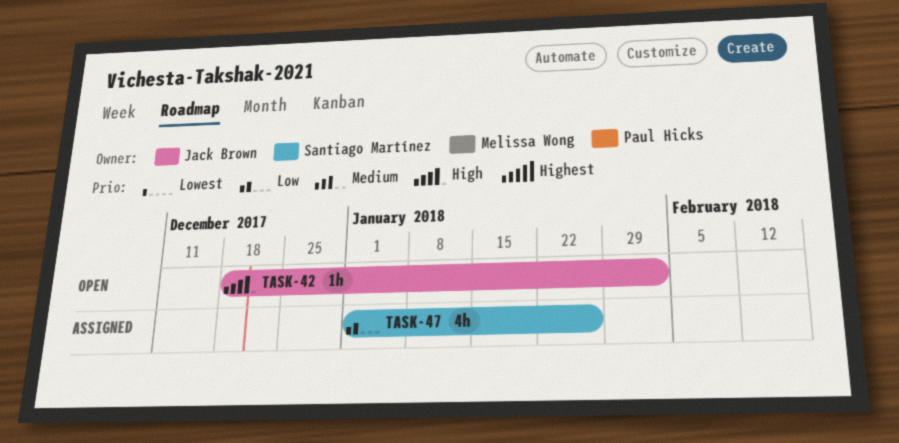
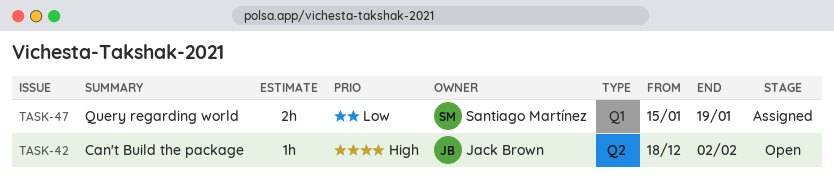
TASK-47, estimate: 4h -> 2h
TASK-47, start: Jan 1 -> Jan 15
TASK-47, due: Jan 26 -> Jan 19

